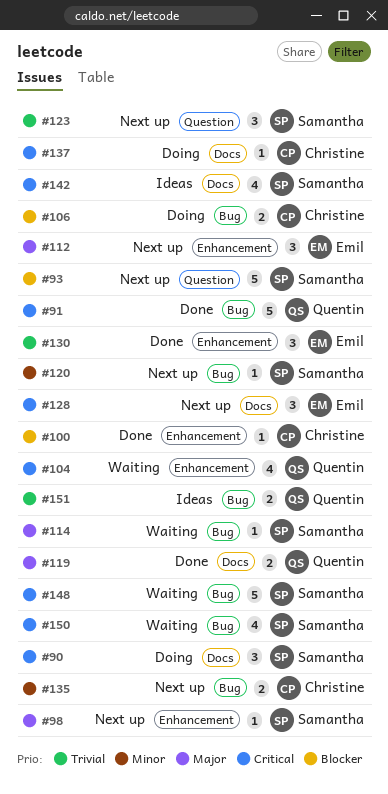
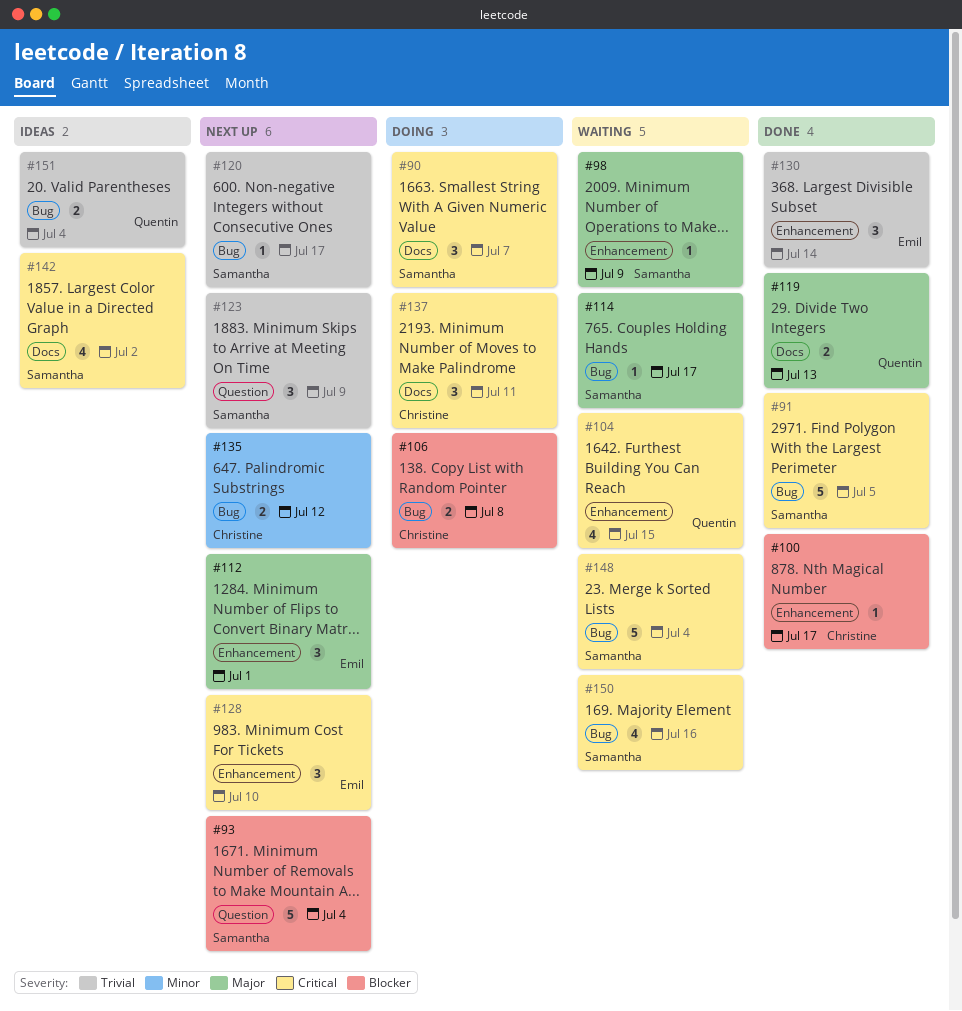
#91, owner: Quentin -> Samantha
#98, status: Next up -> Waiting
#120, priority: Minor -> Trivial
#128, label: Docs -> Enhancement
#137, estimate: 1 -> 3

